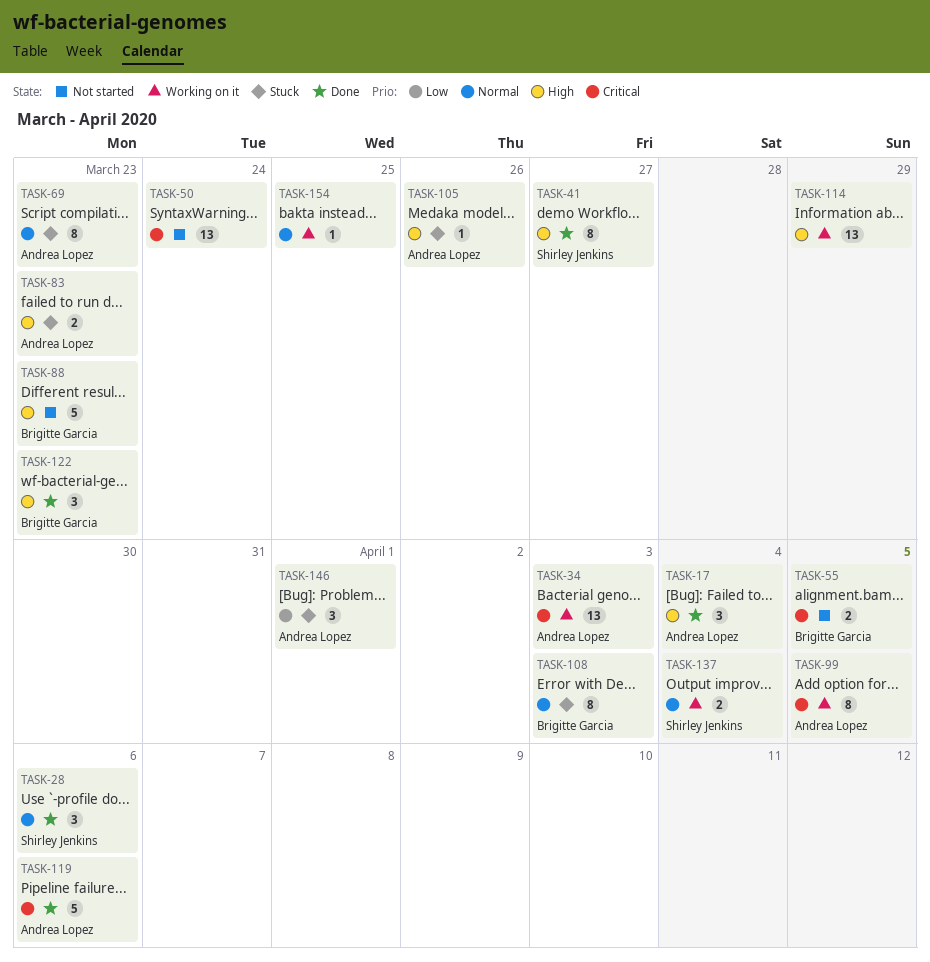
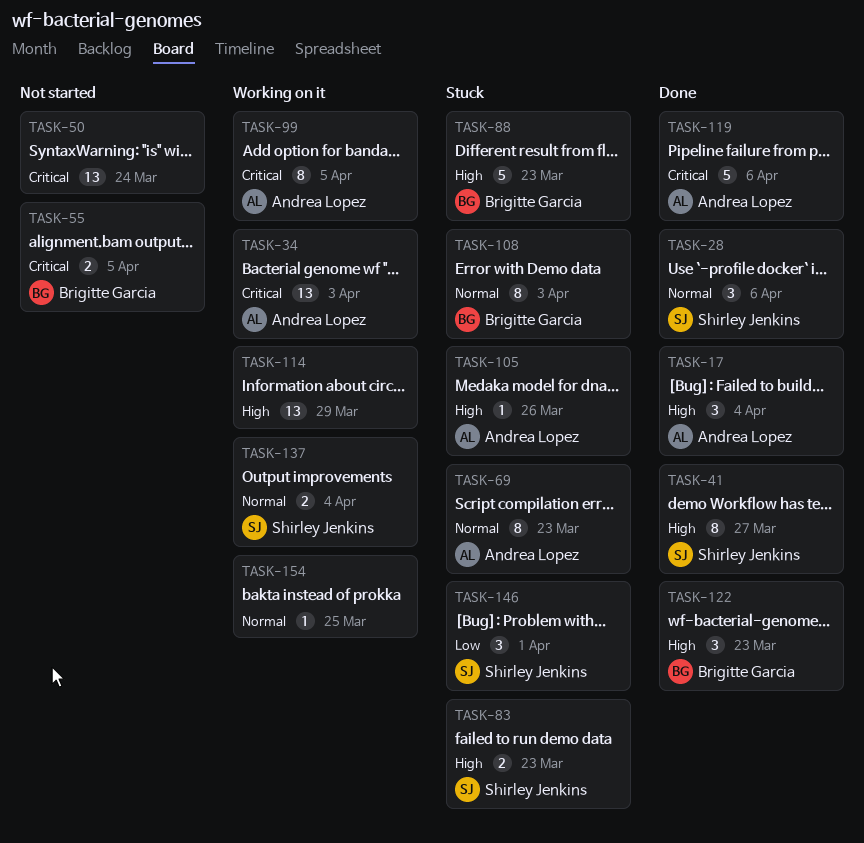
TASK-83, owner: Andrea Lopez -> Shirley Jenkins
TASK-88, status: Not started -> Stuck
TASK-146, owner: Andrea Lopez -> Shirley Jenkins

